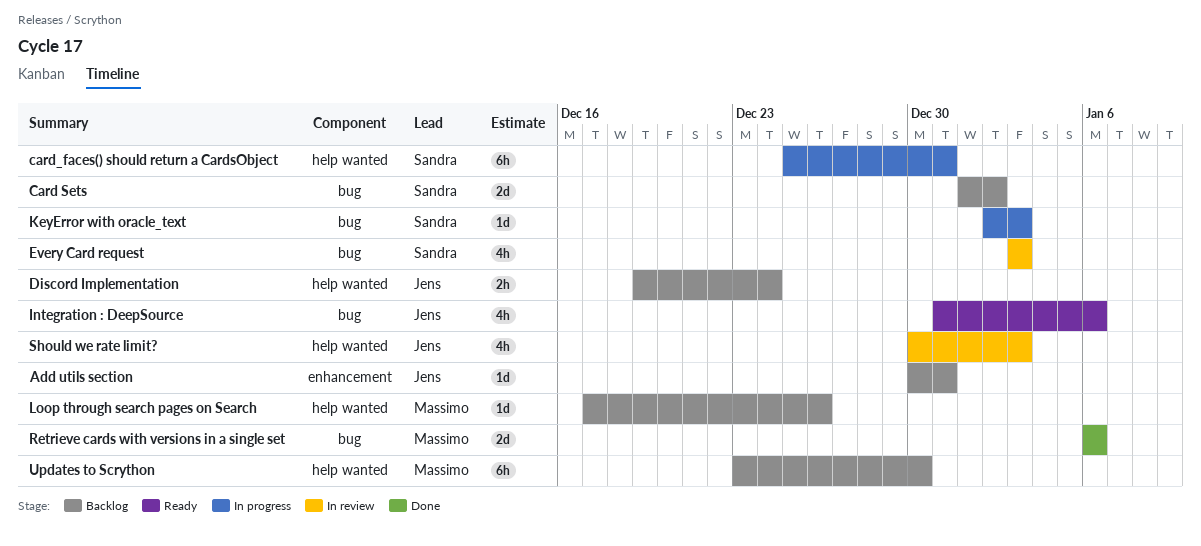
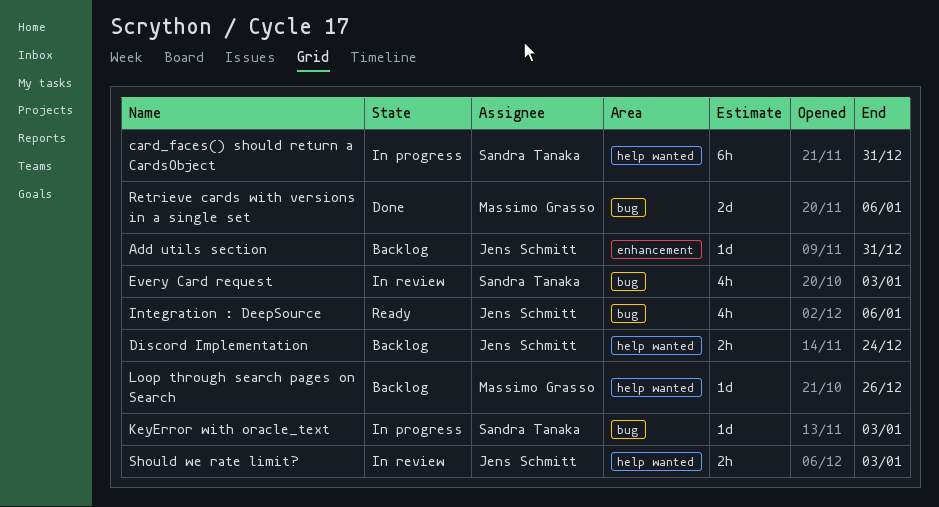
Card Sets: present -> none
Should we rate limit?, estimate: 4h -> 2h
Updates to Scrython: present -> none

